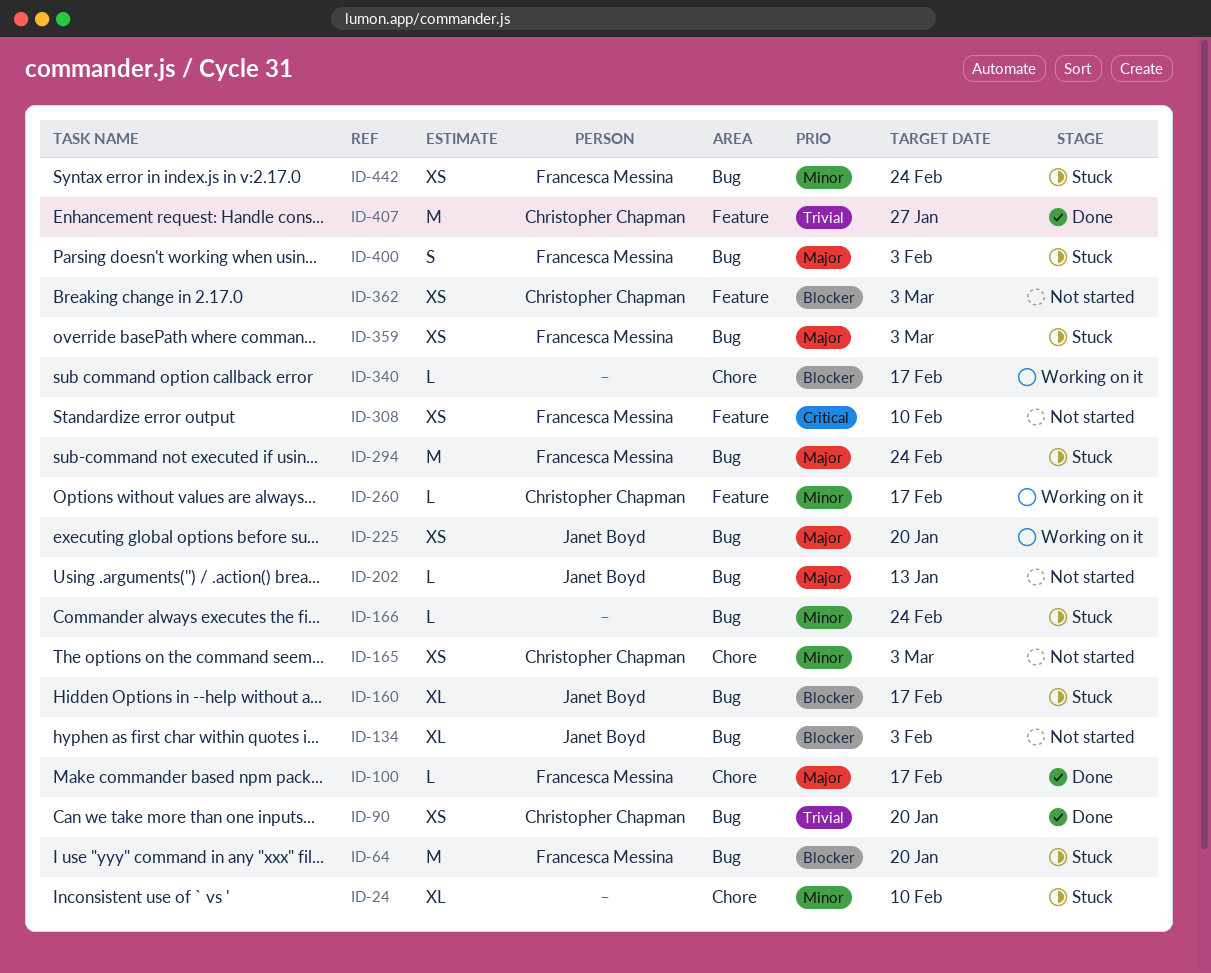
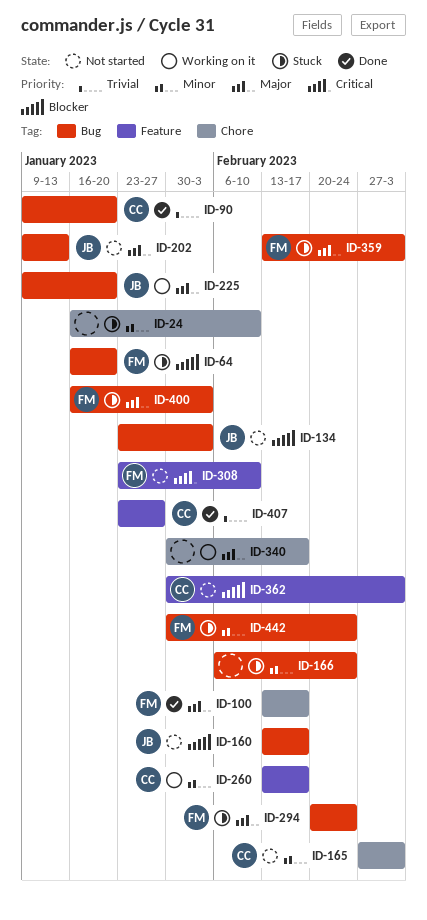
ID-160, status: Stuck -> Not started
ID-340, priority: Blocker -> Major

